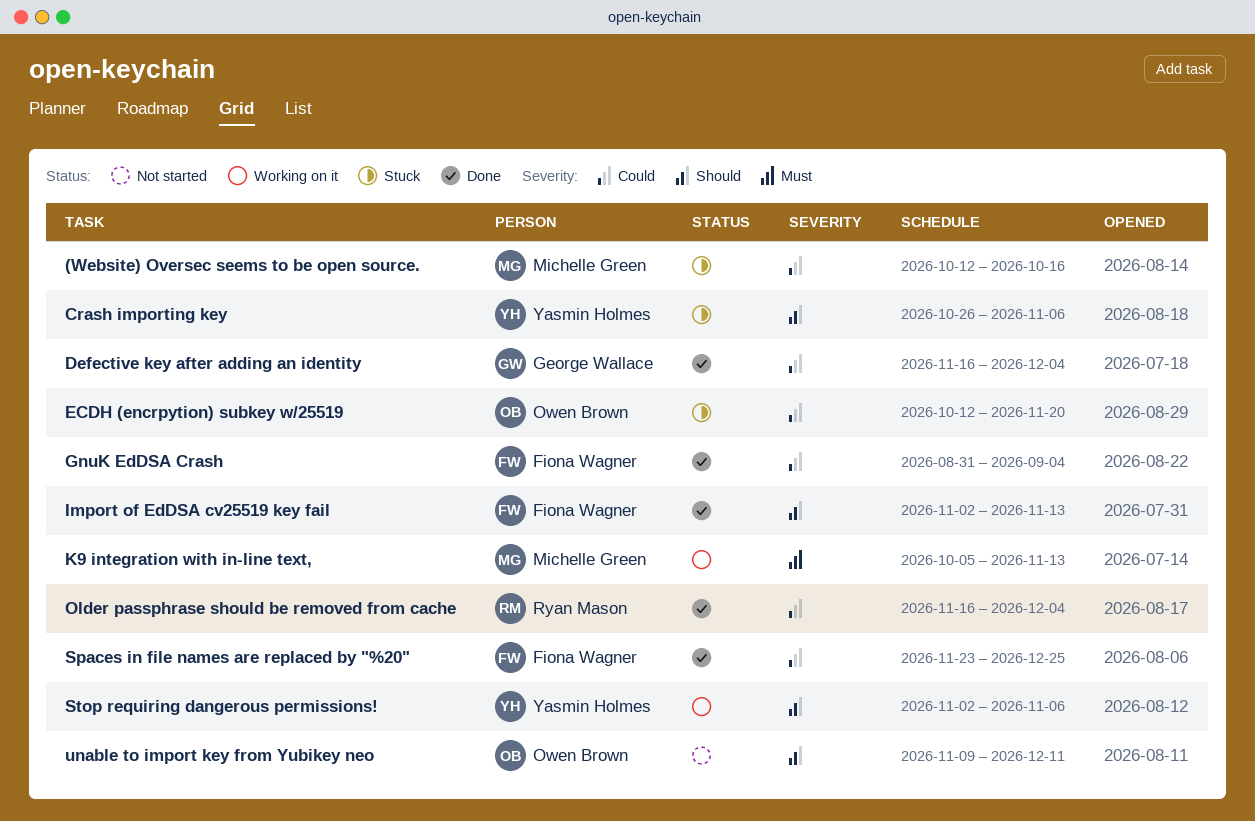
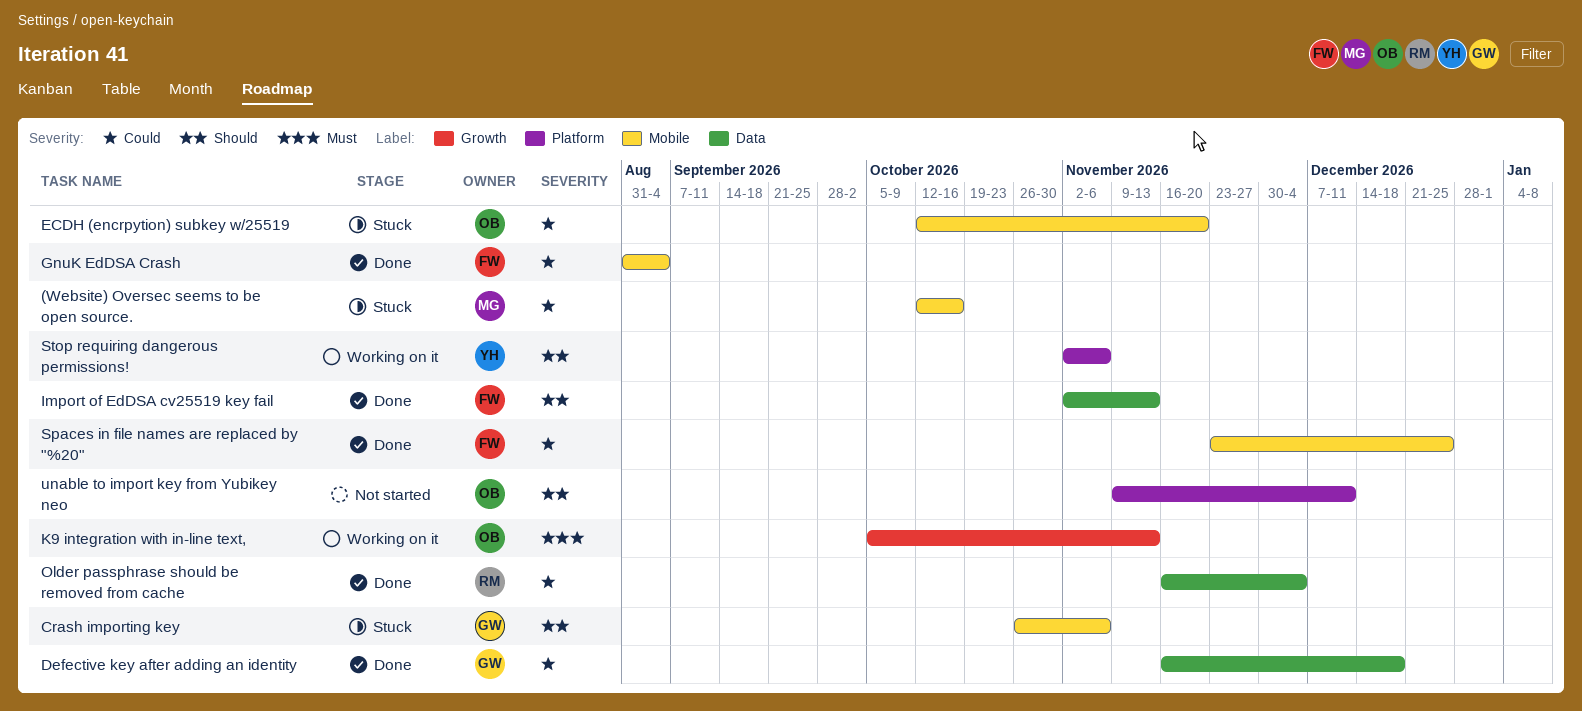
Crash importing key, owner: Yasmin Holmes -> George Wallace
Defective key after adding an identity, due: Dec 4 -> Dec 18
K9 integration with in-line text,, owner: Michelle Green -> Owen Brown

